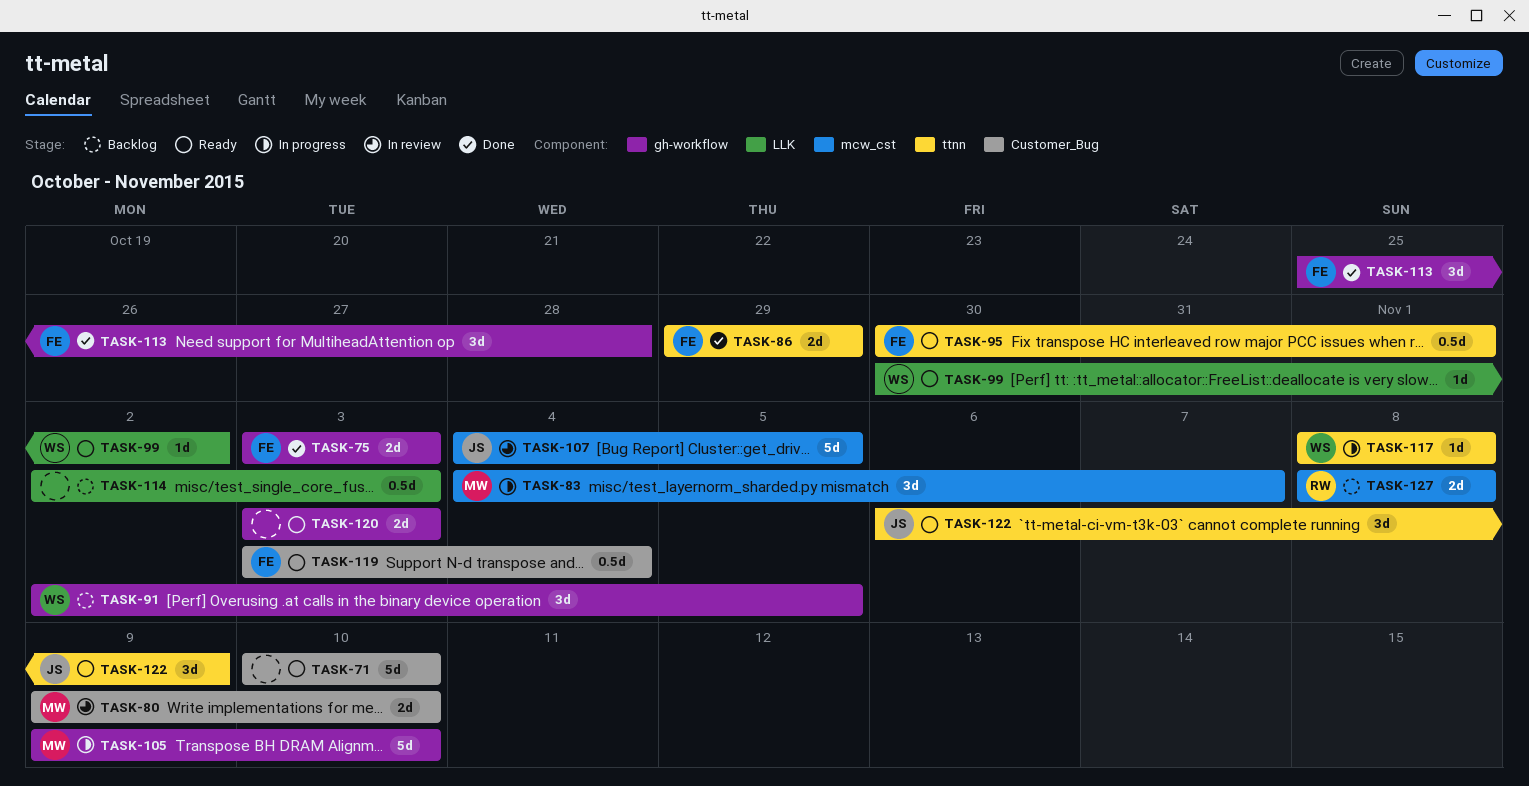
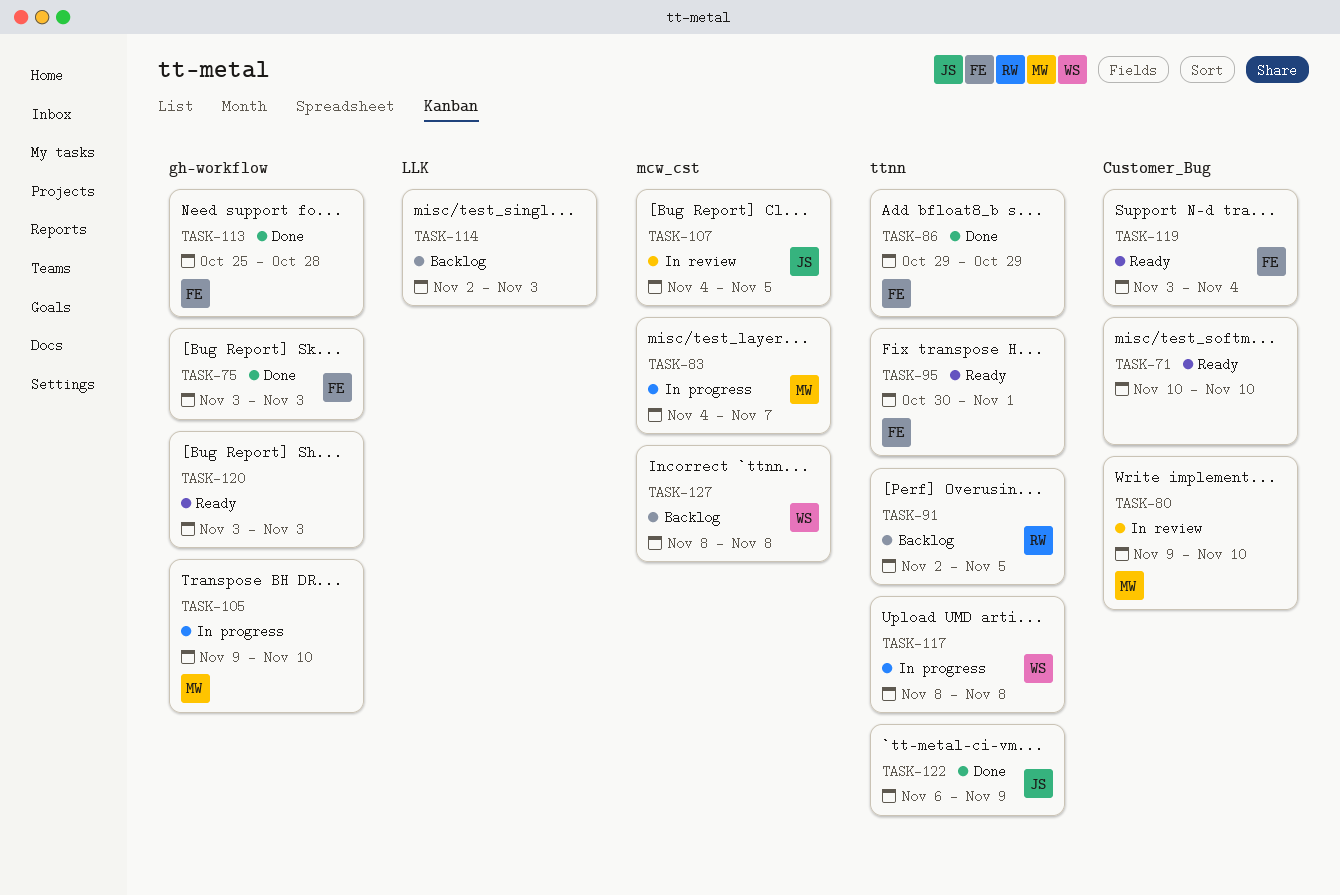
TASK-91, owner: WS -> RW
TASK-91, label: gh-workflow -> ttnn
TASK-99: present -> none
TASK-122, status: Ready -> Done
TASK-127, owner: RW -> WS

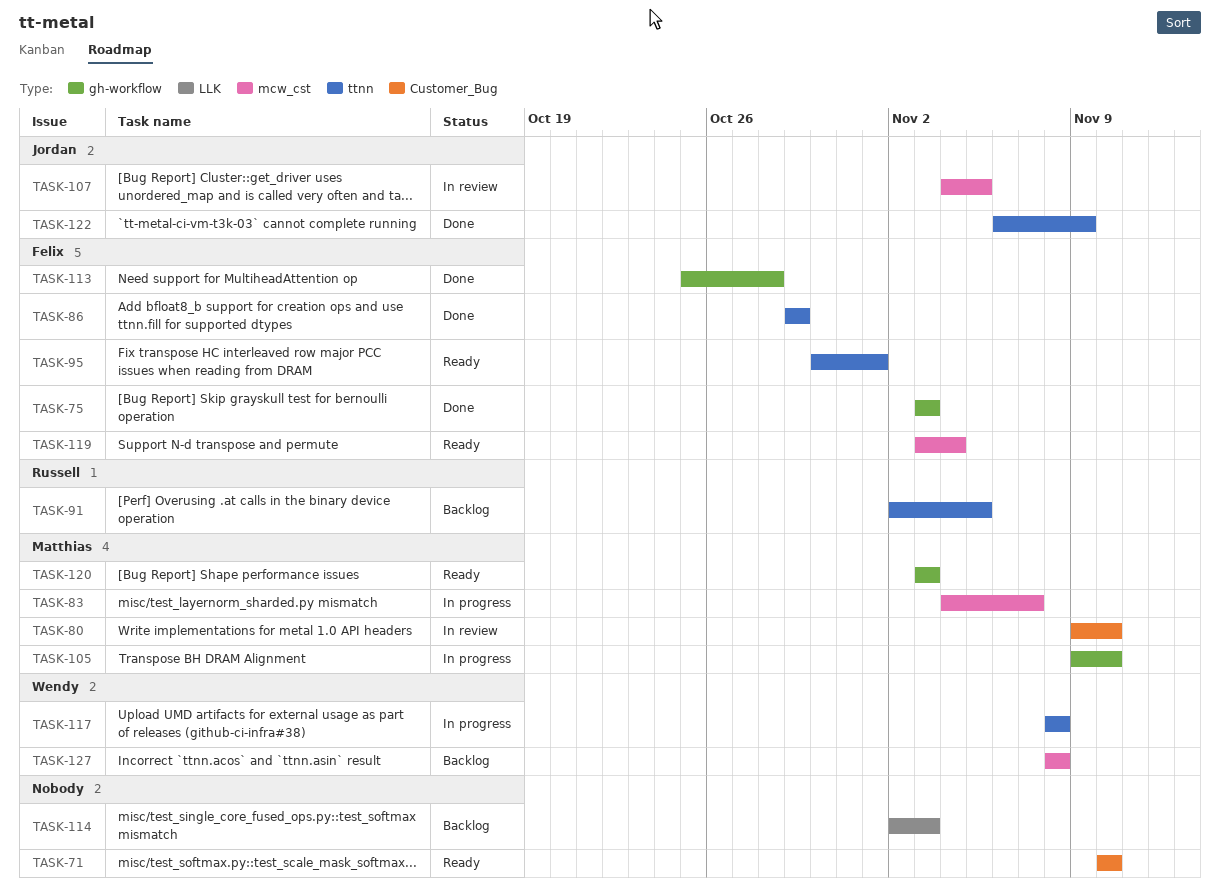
TASK-119, label: Customer_Bug -> mcw_cst
TASK-120, owner: none -> Matthias

